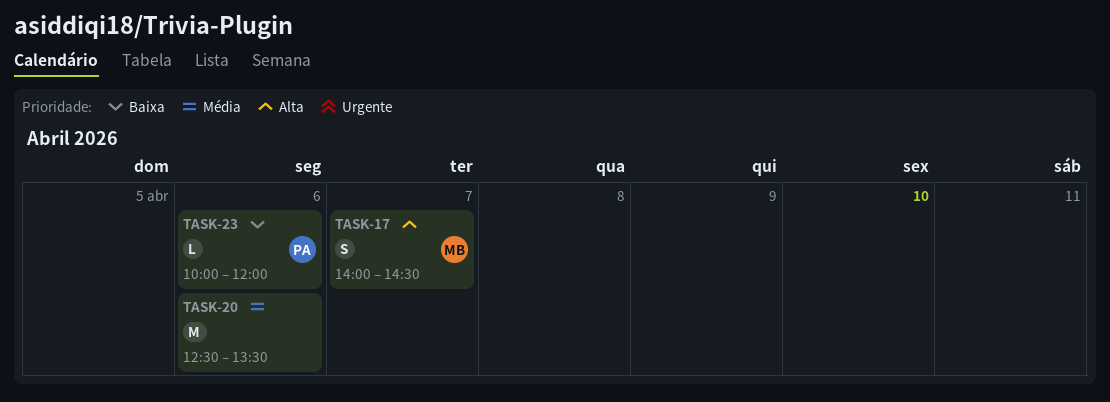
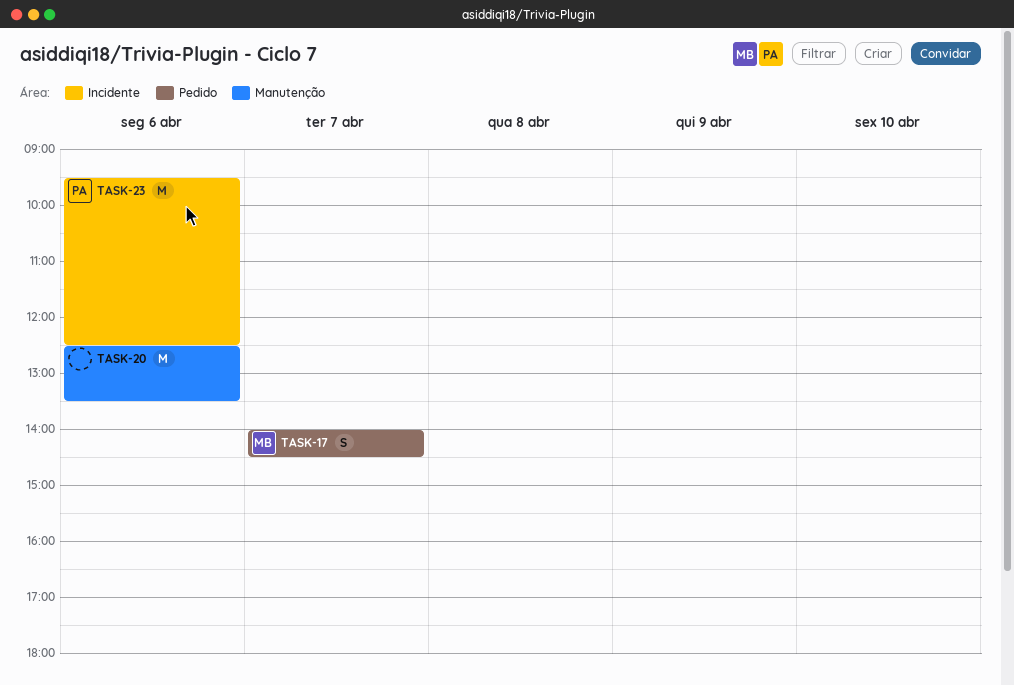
TASK-23, estimate: L -> M
TASK-23, begins: 10:00 -> 09:30
TASK-23, ends: 12:00 -> 12:30

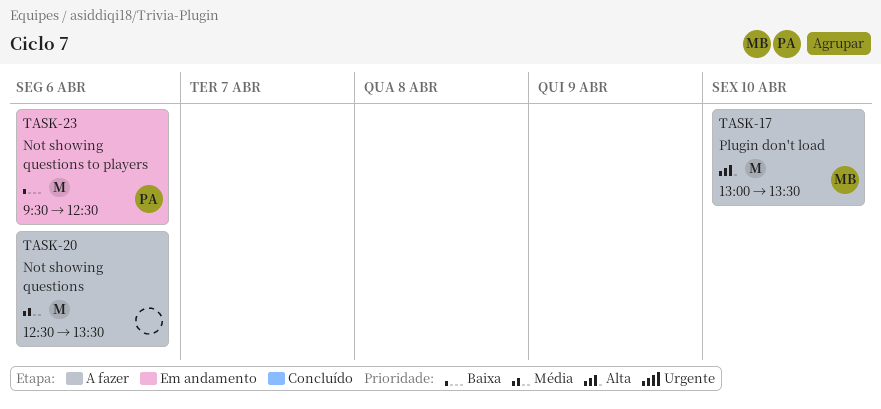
TASK-17, estimate: S -> M
TASK-17, day: Apr 7 -> Apr 10
TASK-17, begins: 14:00 -> 13:00
TASK-17, ends: 14:30 -> 13:30

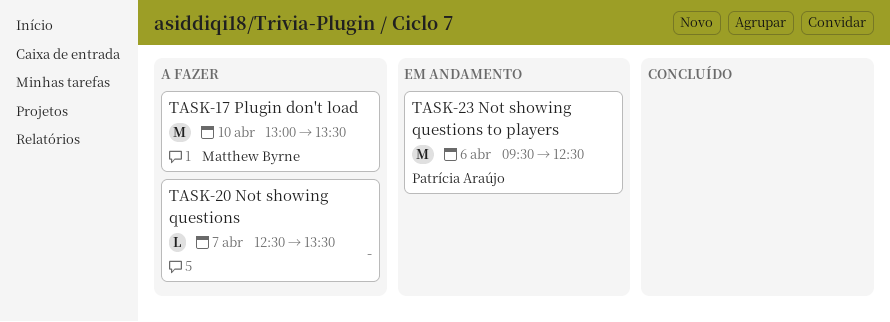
TASK-20, estimate: M -> L
TASK-20, day: Apr 6 -> Apr 7

